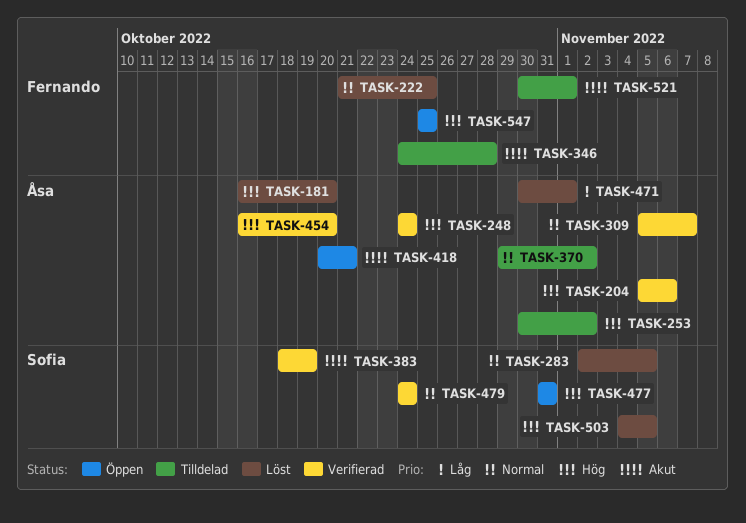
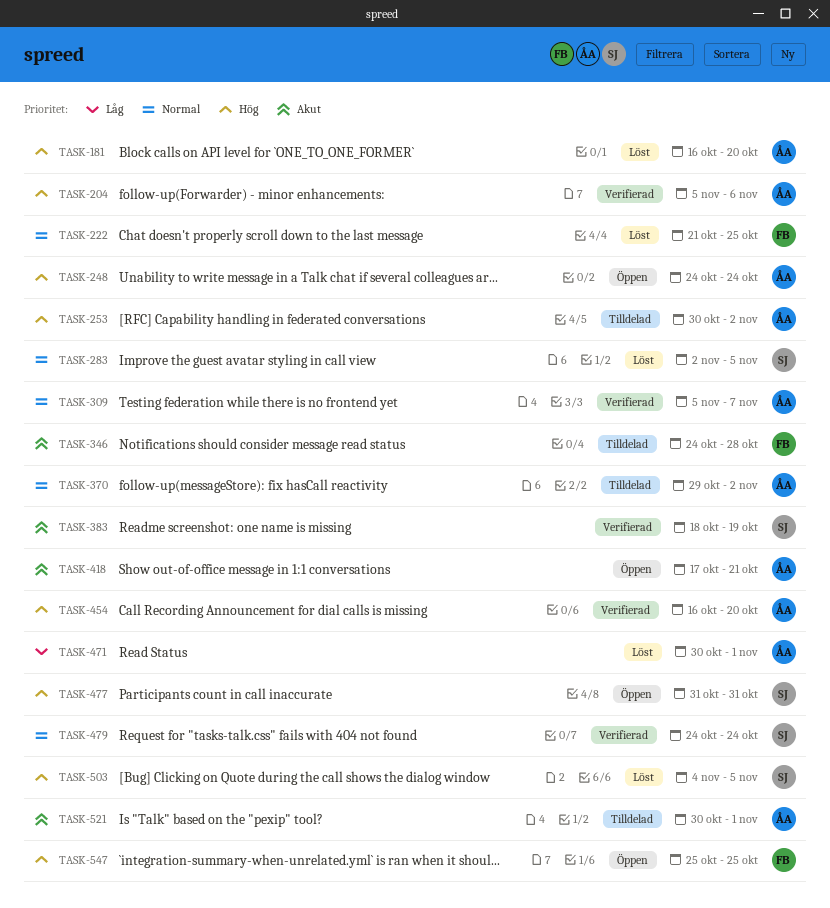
TASK-248, status: Verifierad -> Öppen
TASK-418, start: Oct 20 -> Oct 17
TASK-521, owner: Fernando -> Åsa

